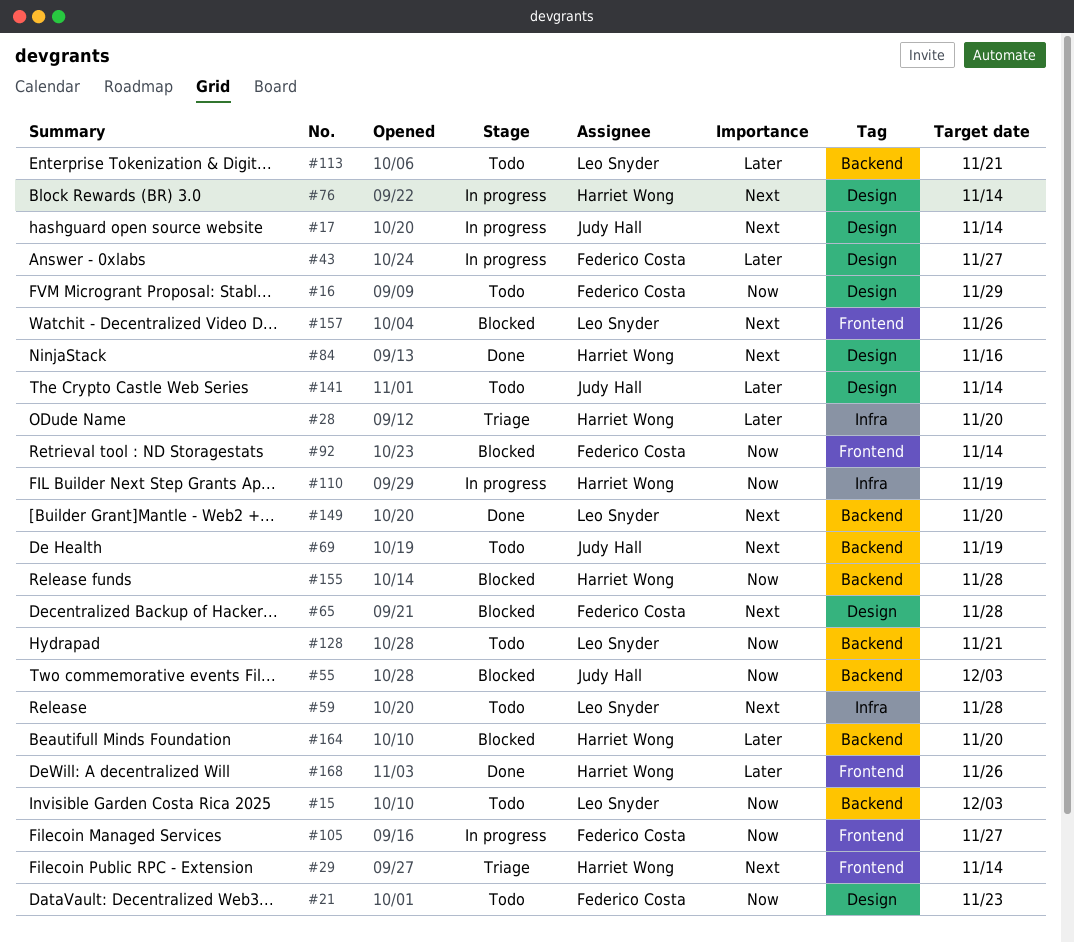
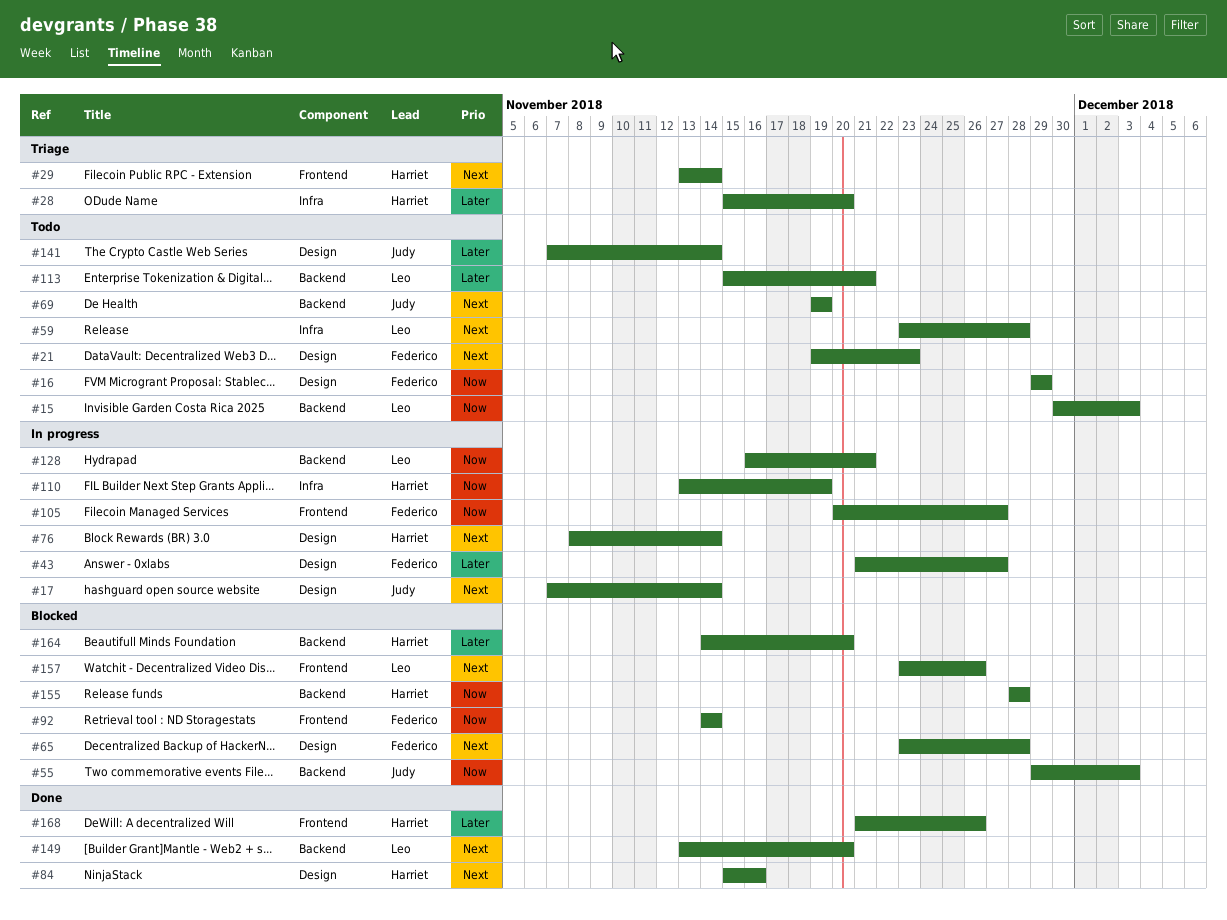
#21, priority: Now -> Next
#128, status: Todo -> In progress

